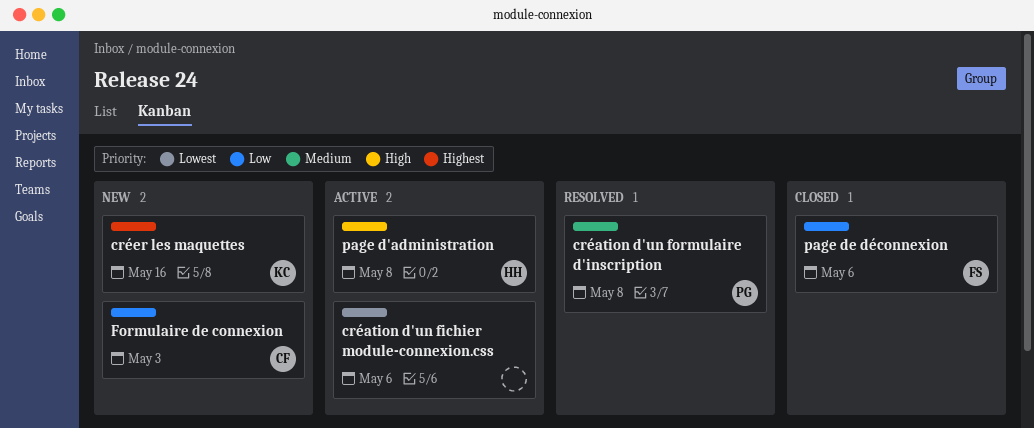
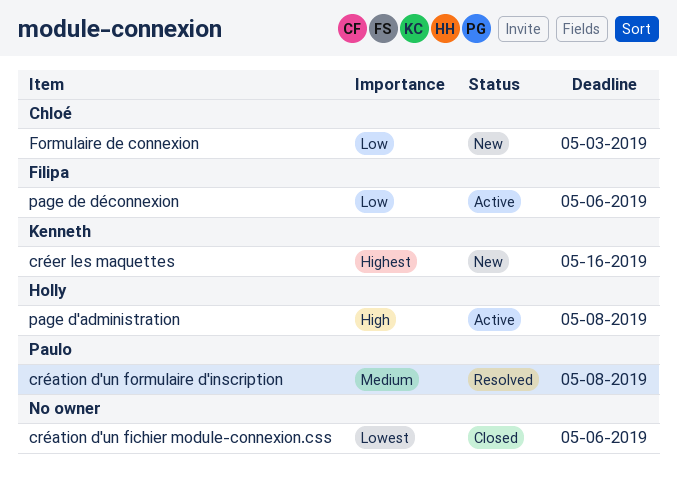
création d'un fichier module-connexion.css, status: Active -> Closed
page de déconnexion, status: Closed -> Active

